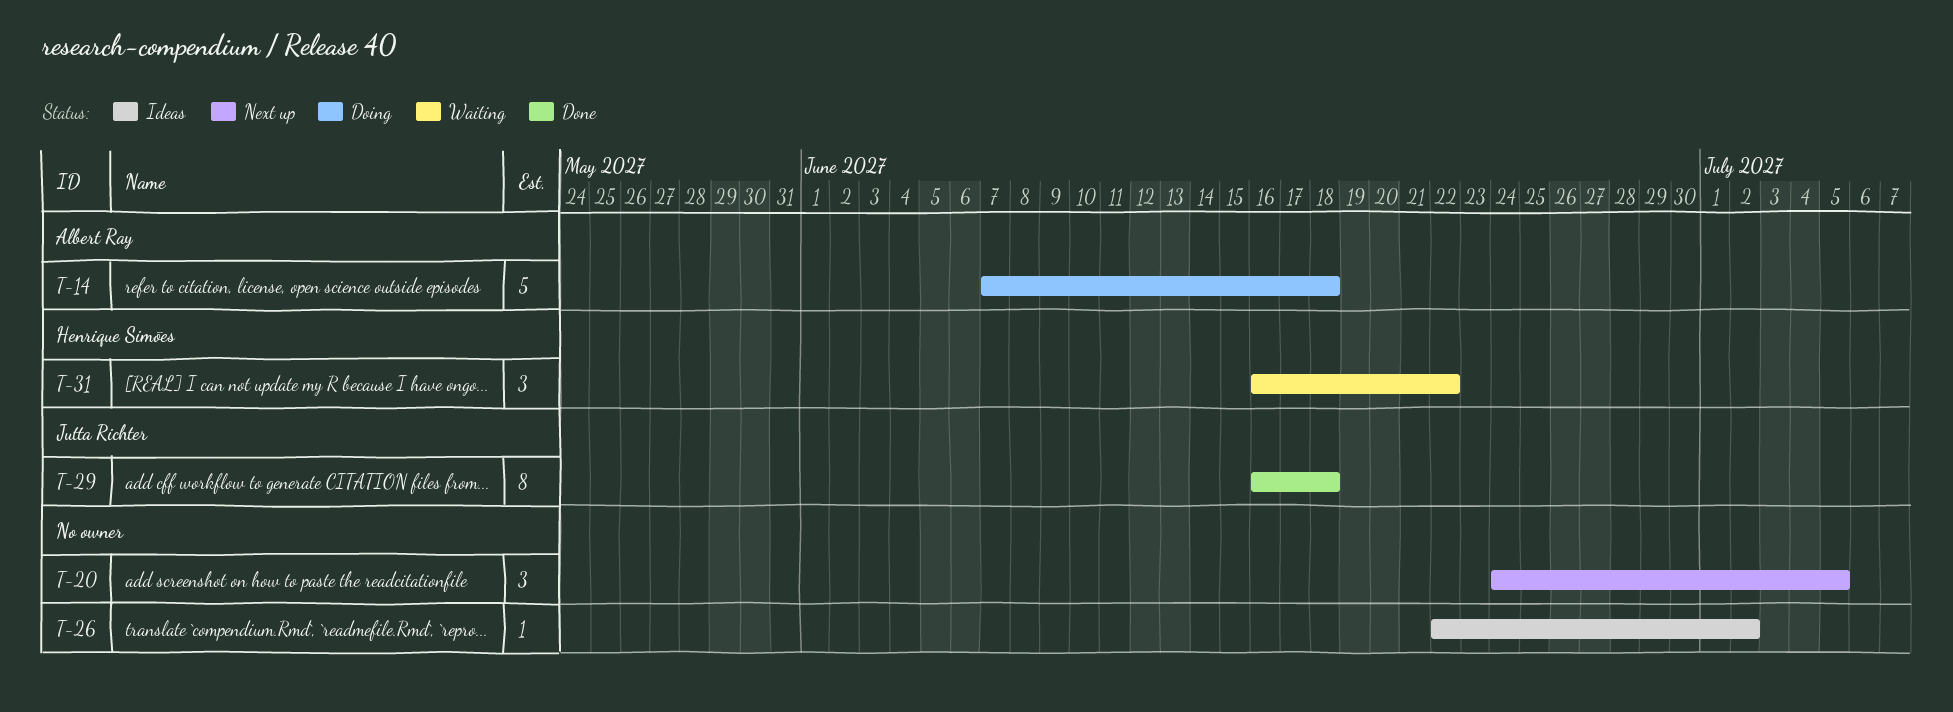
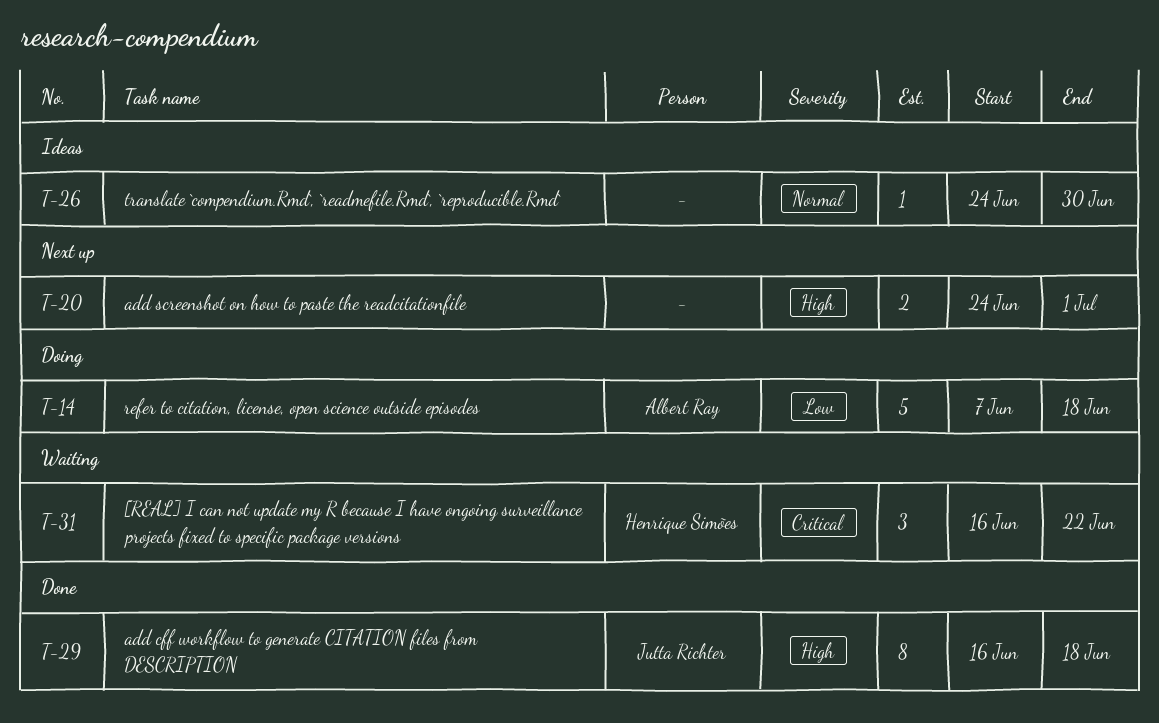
T-20, estimate: 3 -> 2
T-20, due: Jul 5 -> Jul 1
T-26, start: Jun 22 -> Jun 24
T-26, due: Jul 2 -> Jun 30

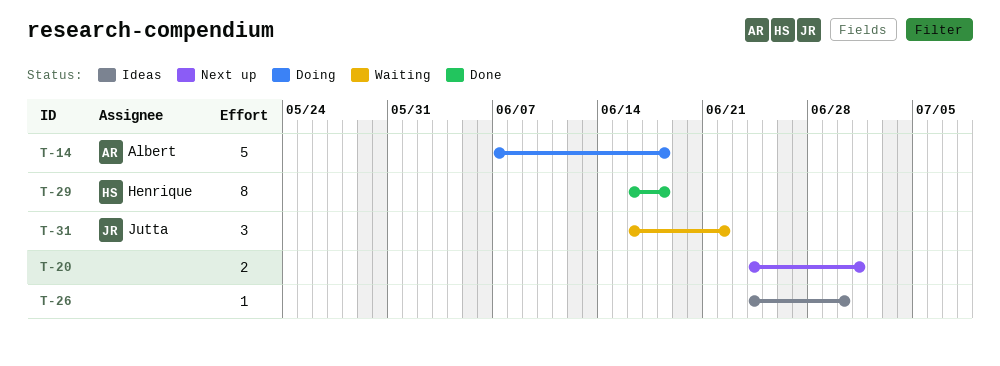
T-29, owner: Jutta Richter -> Henrique Simões
T-31, owner: Henrique Simões -> Jutta Richter

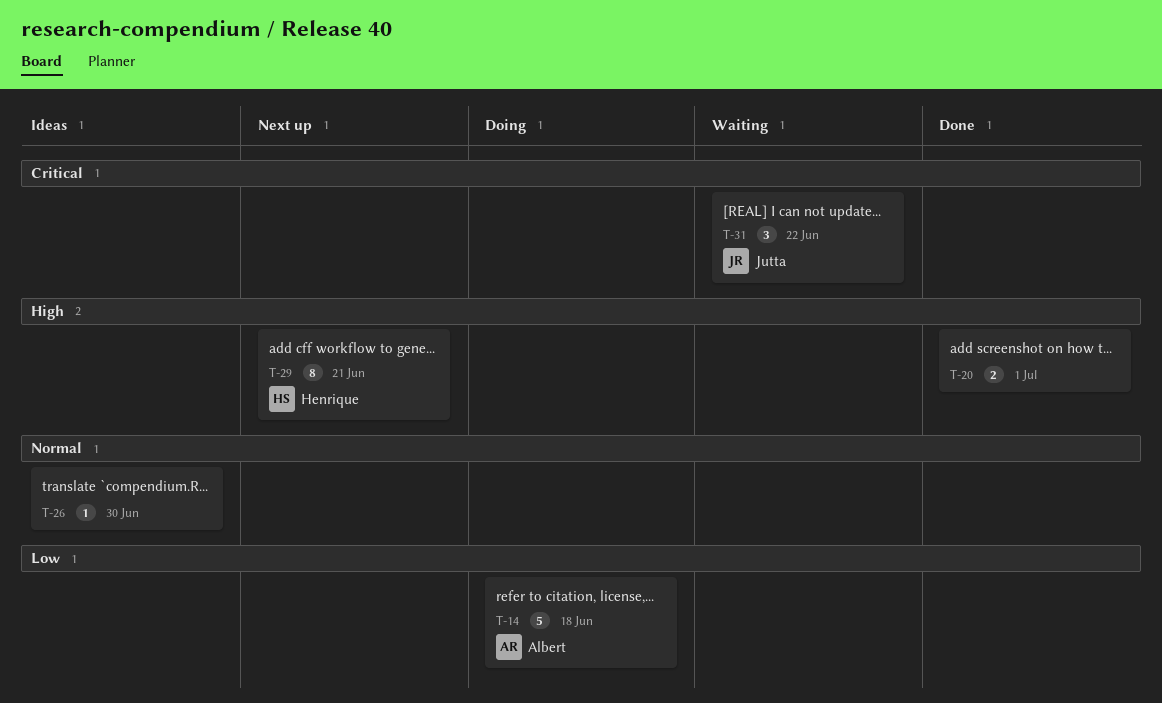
T-20, status: Next up -> Done
T-29, status: Done -> Next up
T-29, due: Jun 18 -> Jun 21

